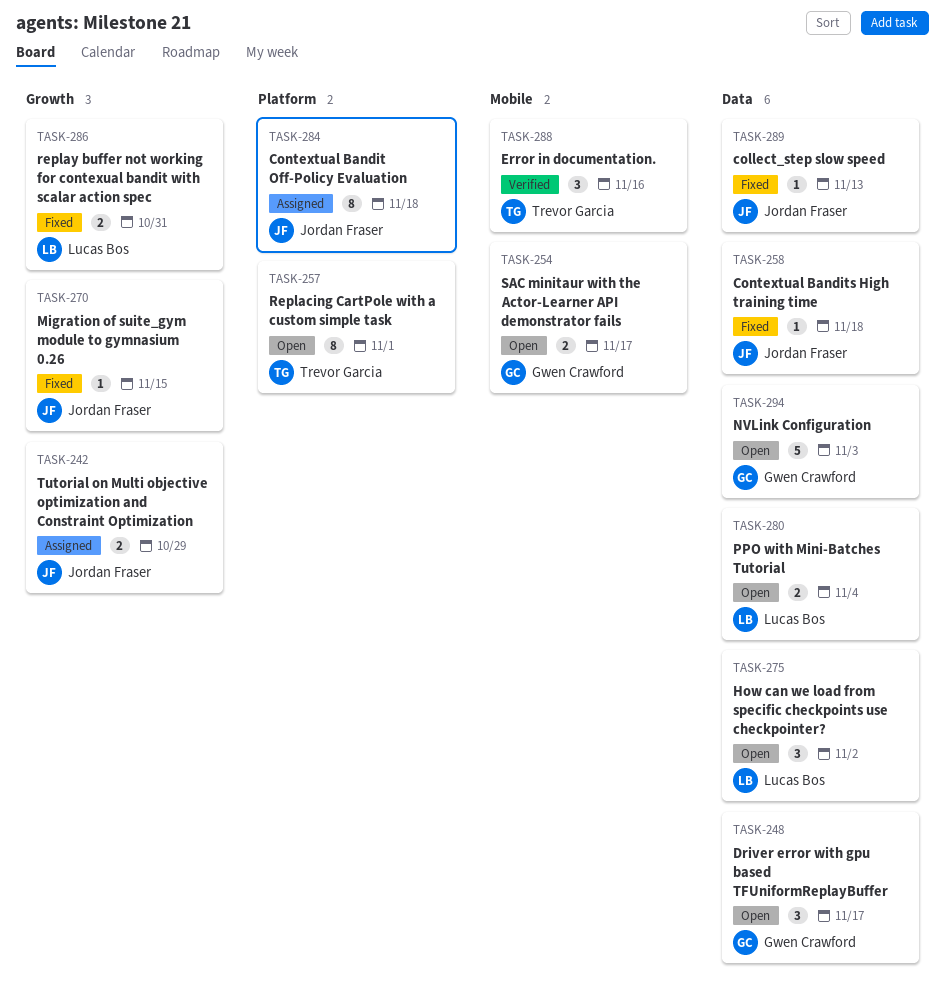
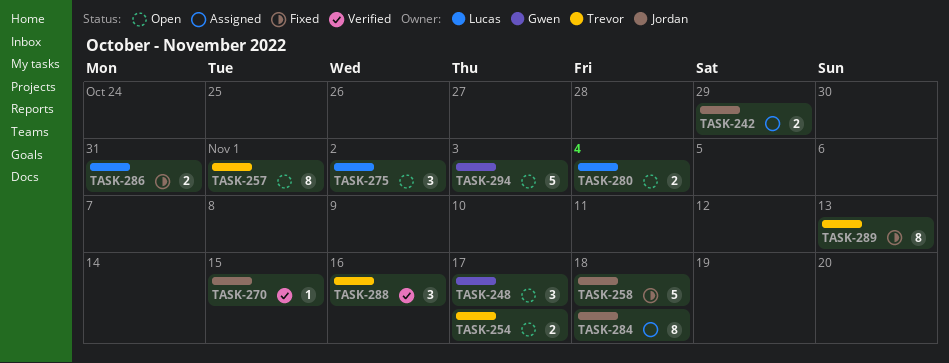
TASK-254, owner: Gwen Crawford -> Trevor Garcia
TASK-258, estimate: 1 -> 5
TASK-270, status: Fixed -> Verified
TASK-289, owner: Jordan Fraser -> Trevor Garcia
TASK-289, estimate: 1 -> 8

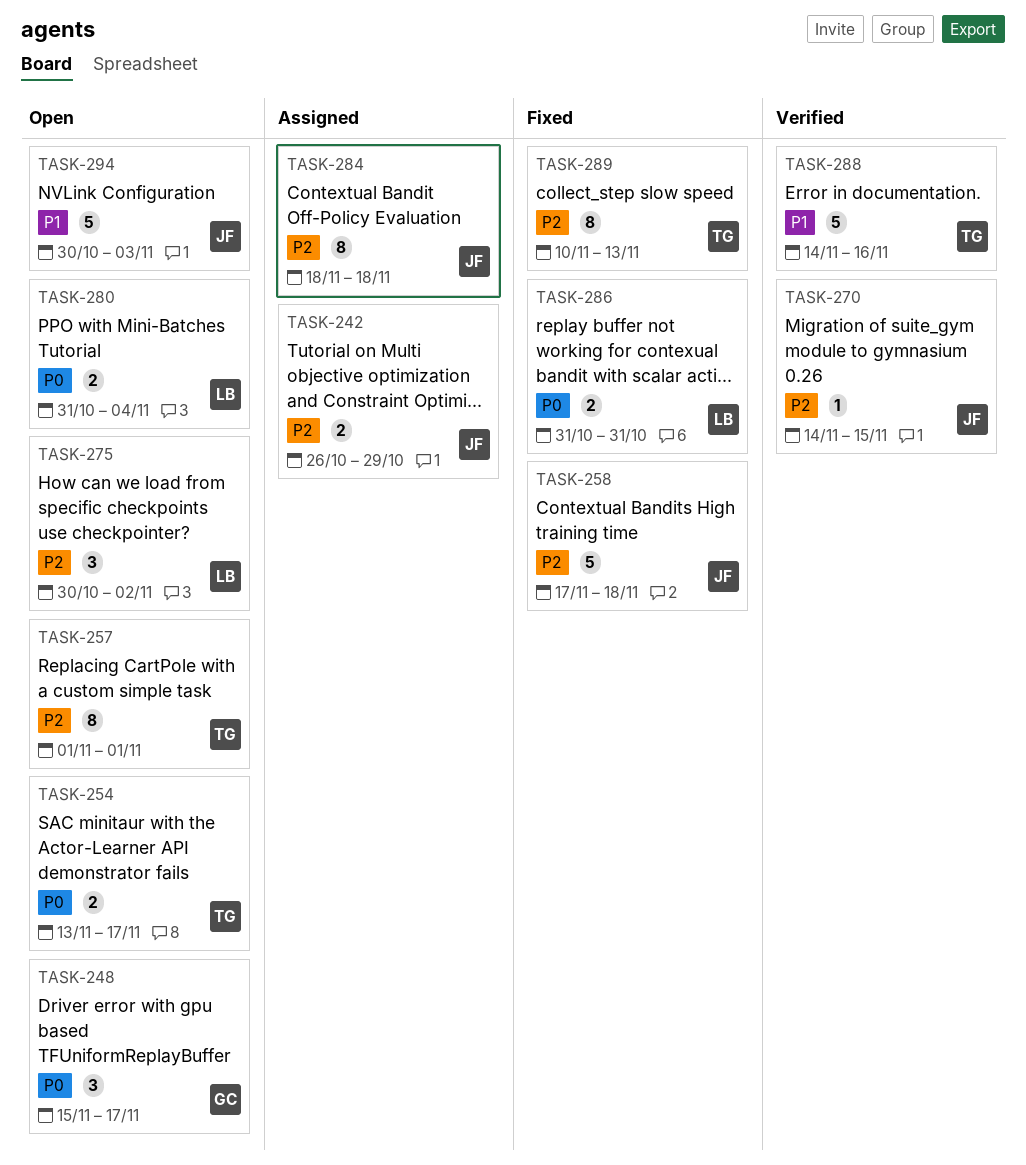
TASK-288, estimate: 3 -> 5
TASK-294, owner: Gwen -> Jordan

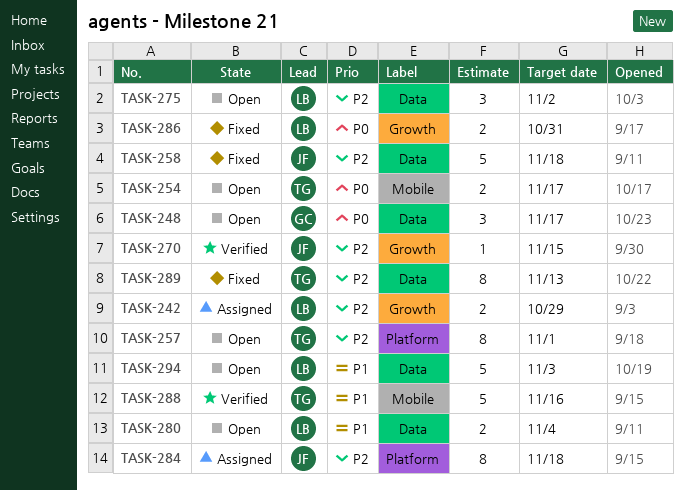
TASK-242, owner: JF -> LB
TASK-280, priority: P0 -> P1
TASK-294, owner: JF -> LB

